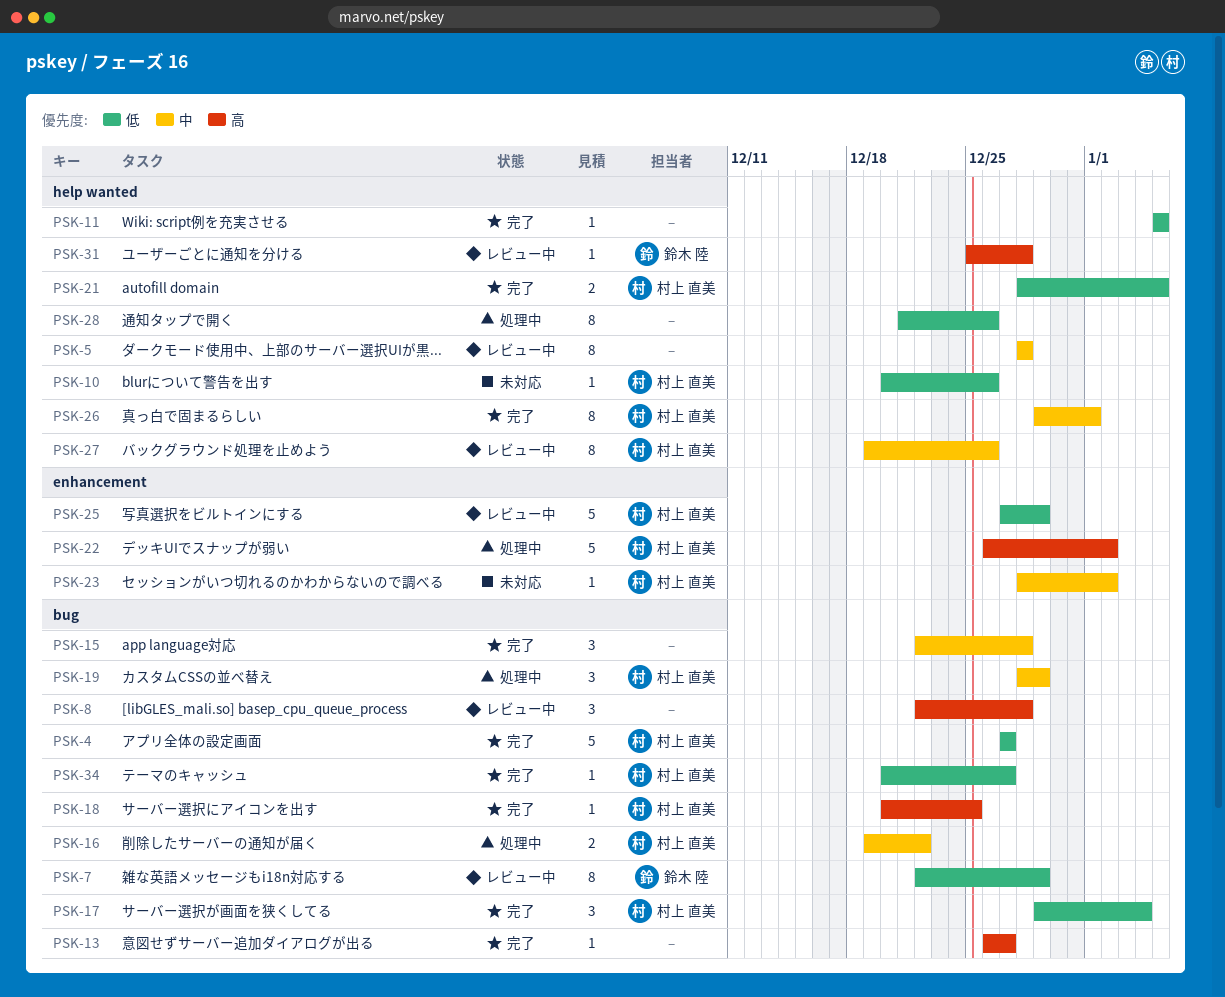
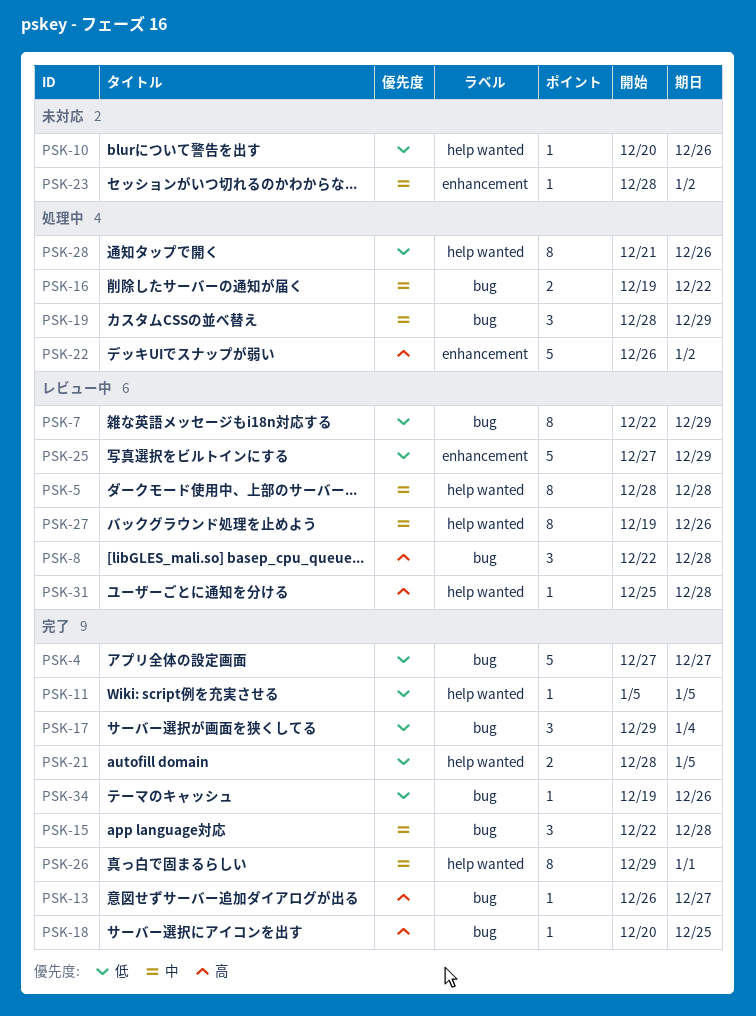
PSK-34, start: Dec 20 -> Dec 19
PSK-34, due: Dec 27 -> Dec 26

